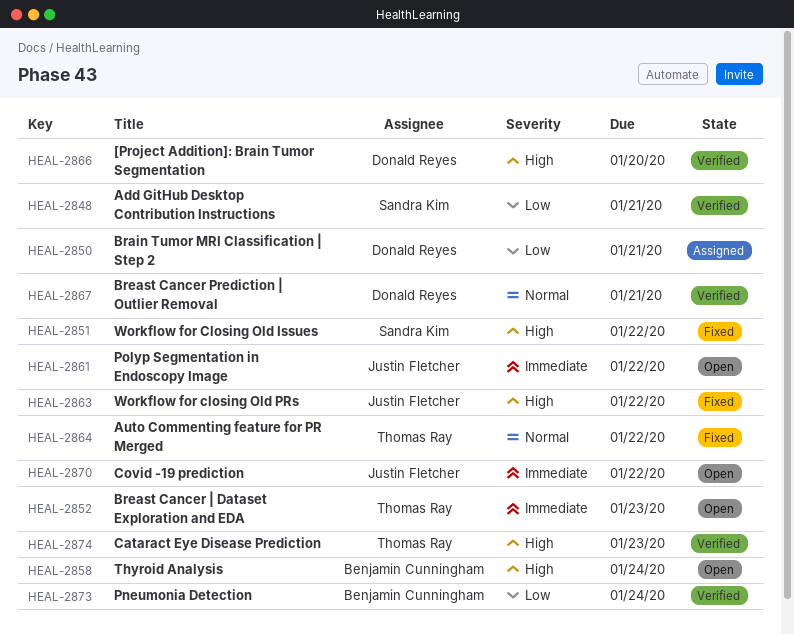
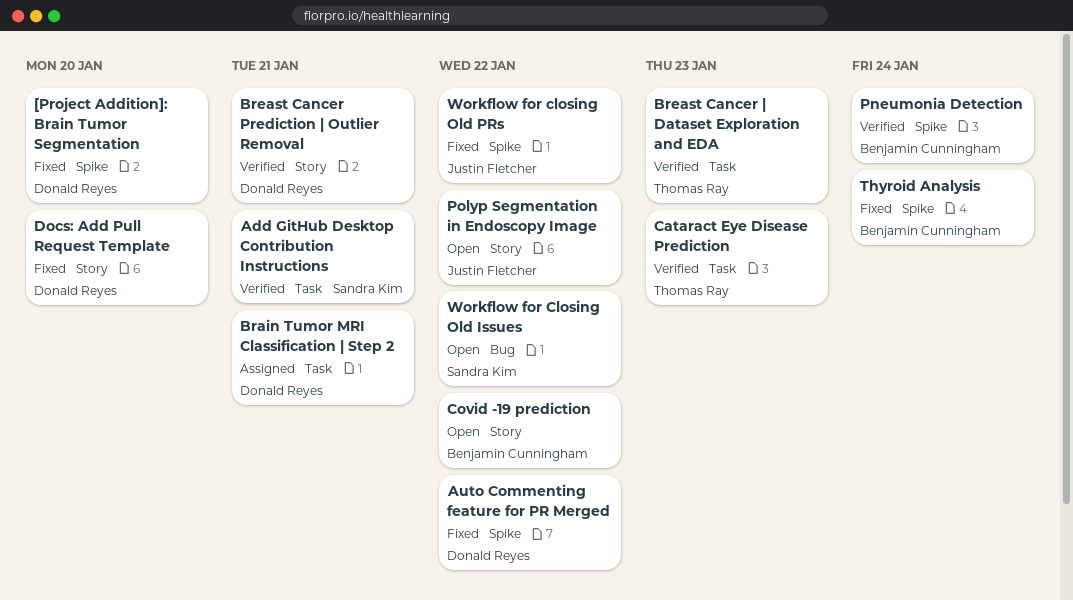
[Project Addition]: Brain Tumor Segmentation, status: Verified -> Fixed
Auto Commenting feature for PR Merged, owner: Thomas Ray -> Donald Reyes
Breast Cancer | Dataset Exploration and EDA, status: Open -> Verified
Covid -19 prediction, owner: Justin Fletcher -> Benjamin Cunningham
Docs: Add Pull Request Template: none -> present
Thyroid Analysis, status: Open -> Fixed
Workflow for Closing Old Issues, status: Fixed -> Open

